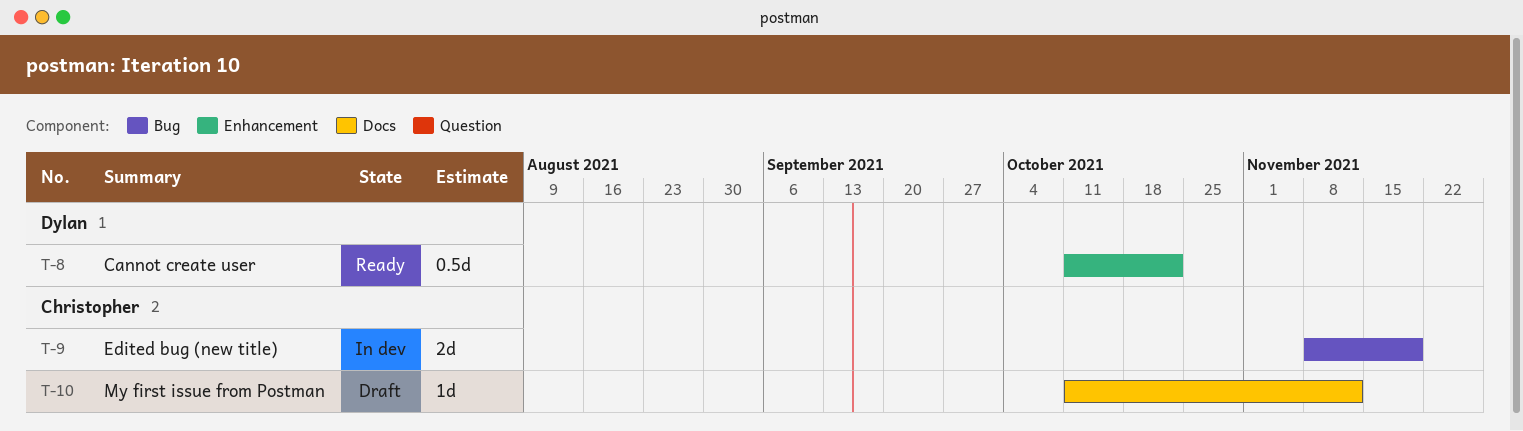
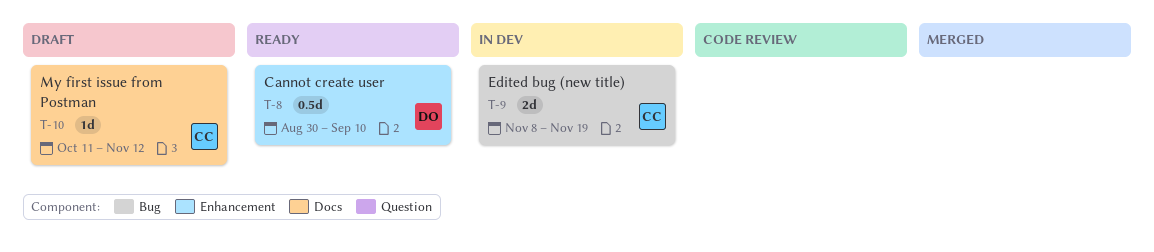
T-8, start: Oct 11 -> Aug 30
T-8, due: Oct 22 -> Sep 10

